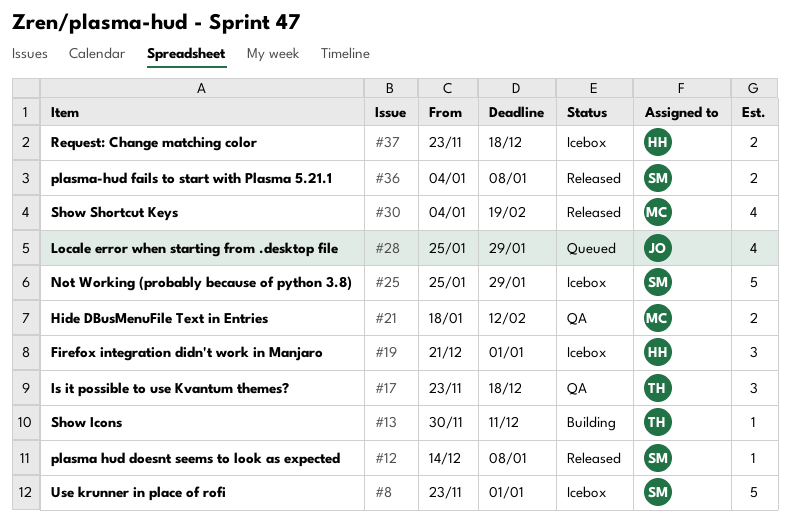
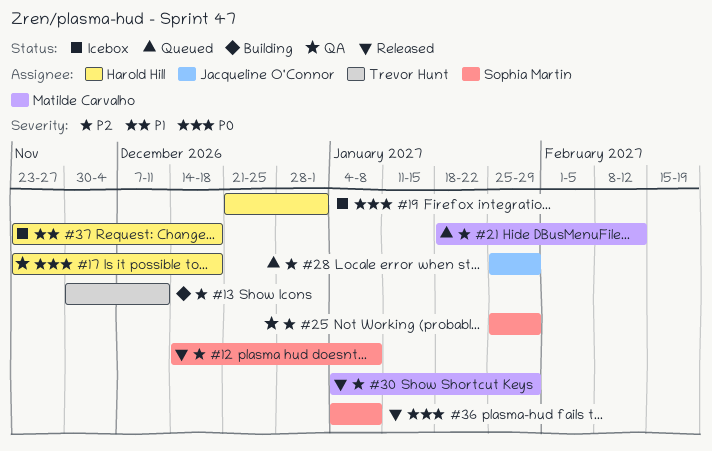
#8: present -> none
#17, owner: Trevor Hunt -> Harold Hill
#21, status: QA -> Queued
#25, status: Icebox -> QA
#30, due: Feb 19 -> Jan 29

